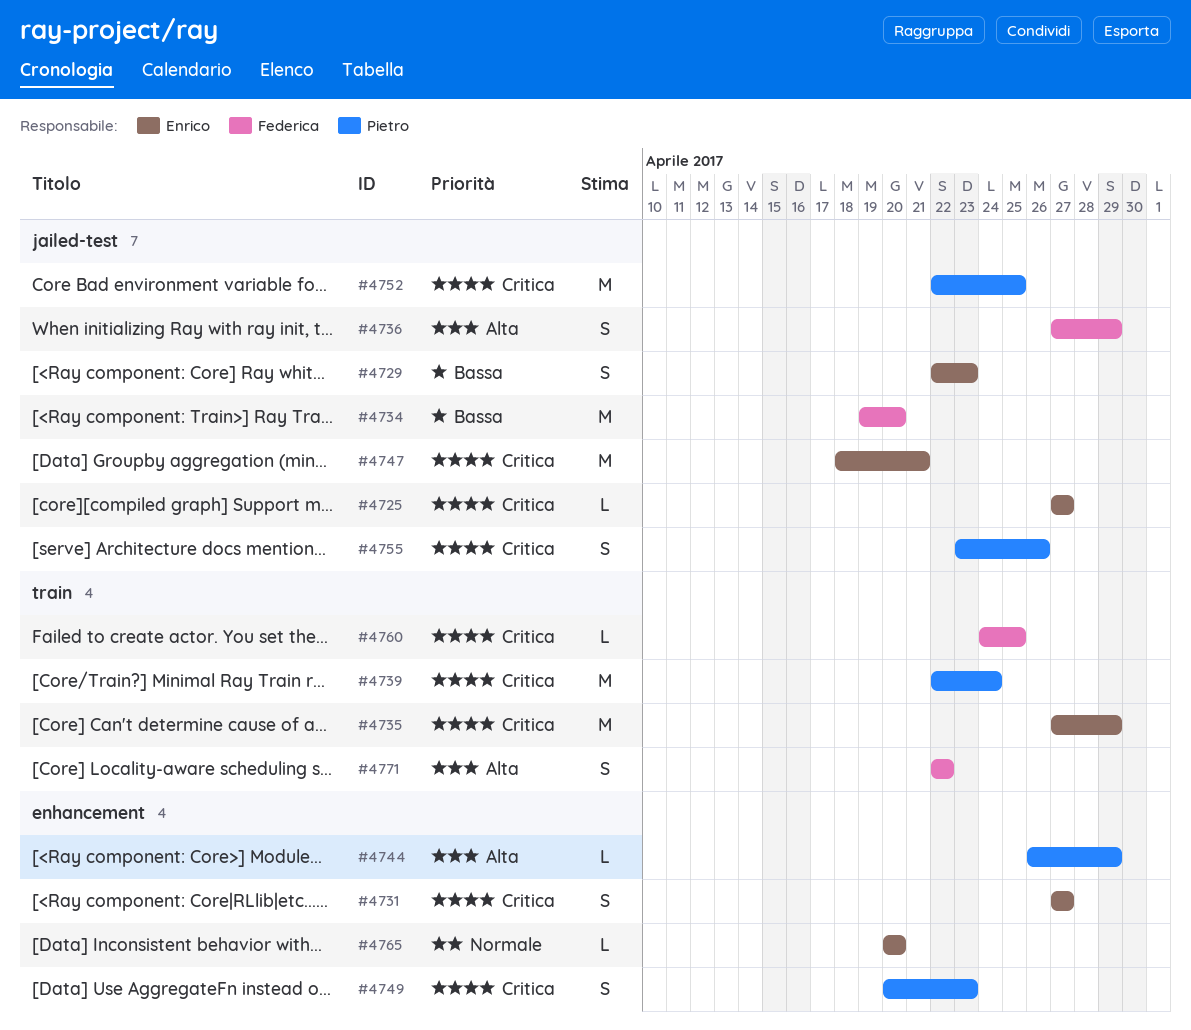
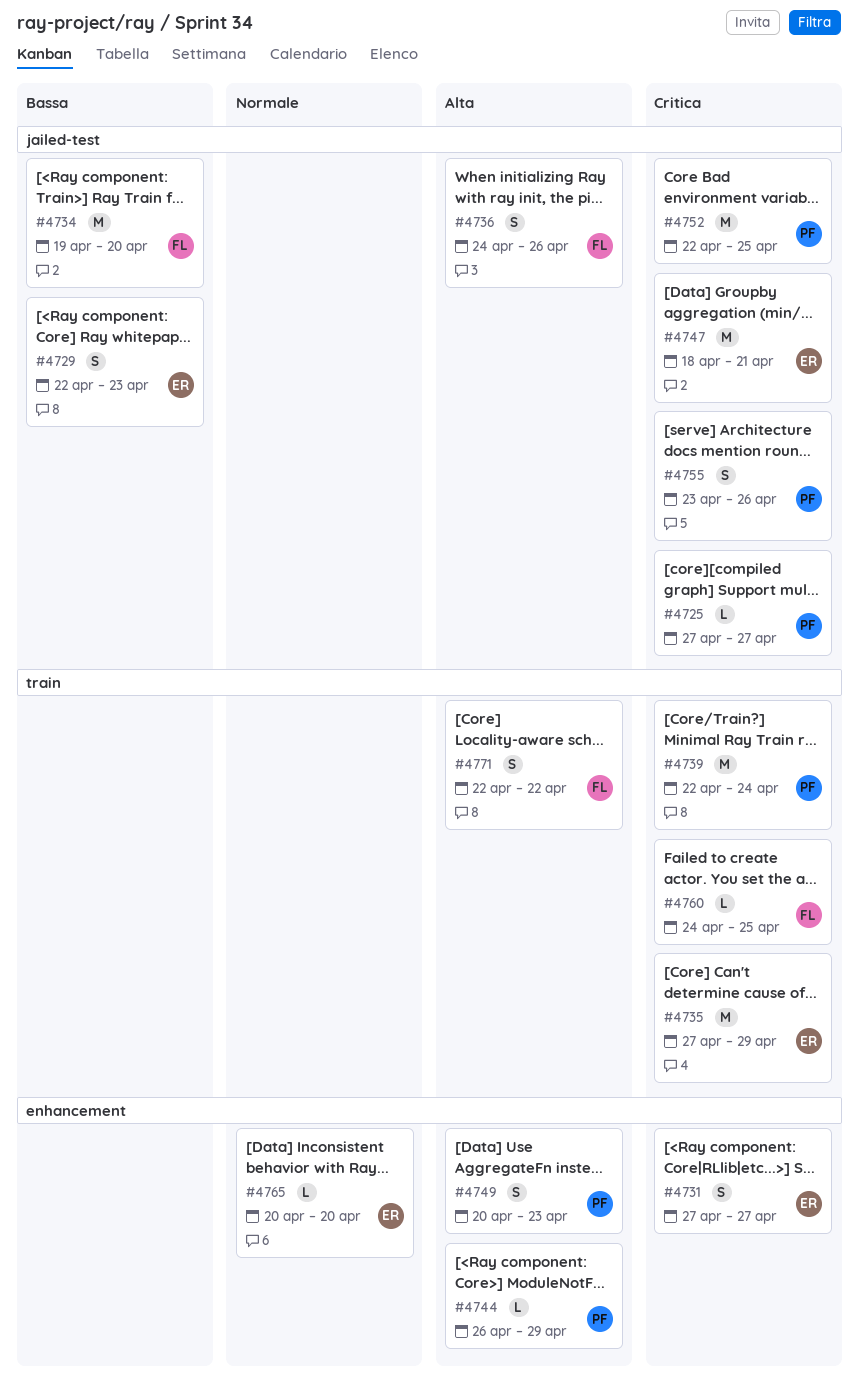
#4725, owner: Enrico -> Pietro
#4736, start: Apr 27 -> Apr 24
#4736, due: Apr 29 -> Apr 26
#4749, priority: Critica -> Alta

